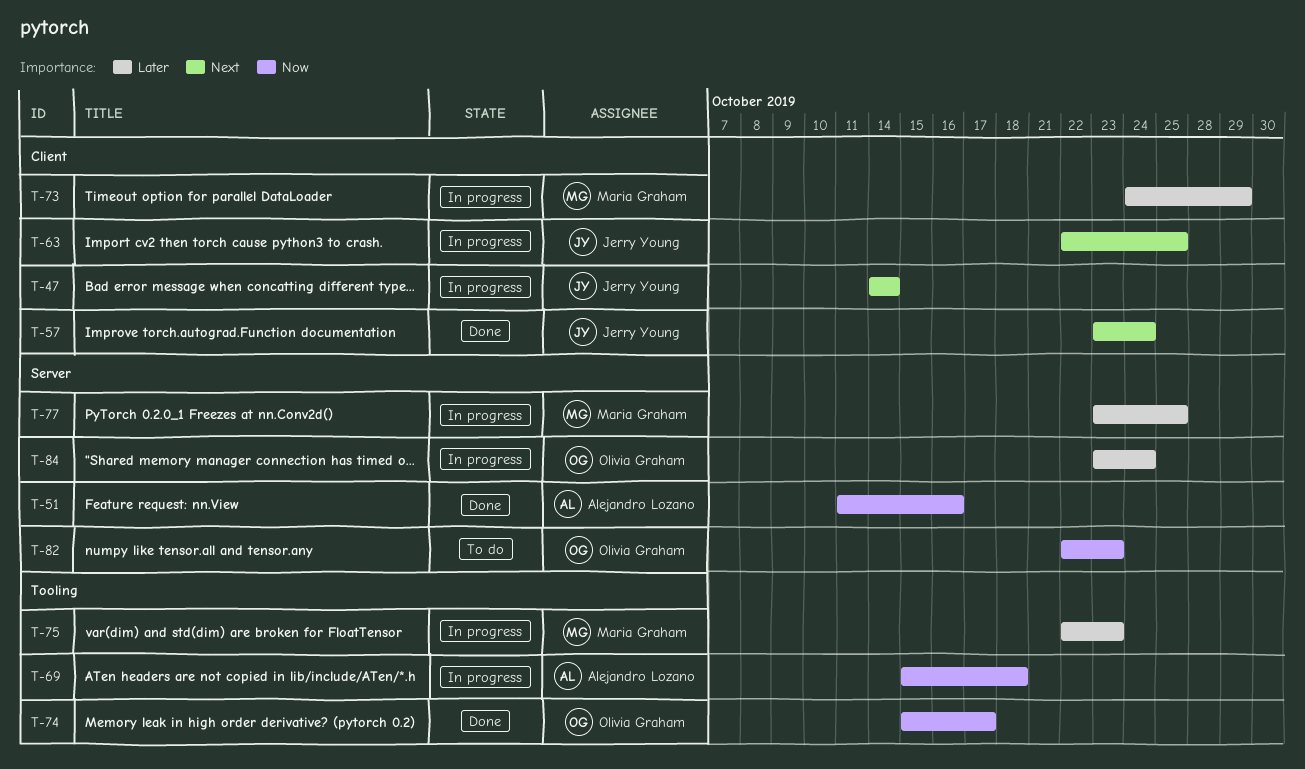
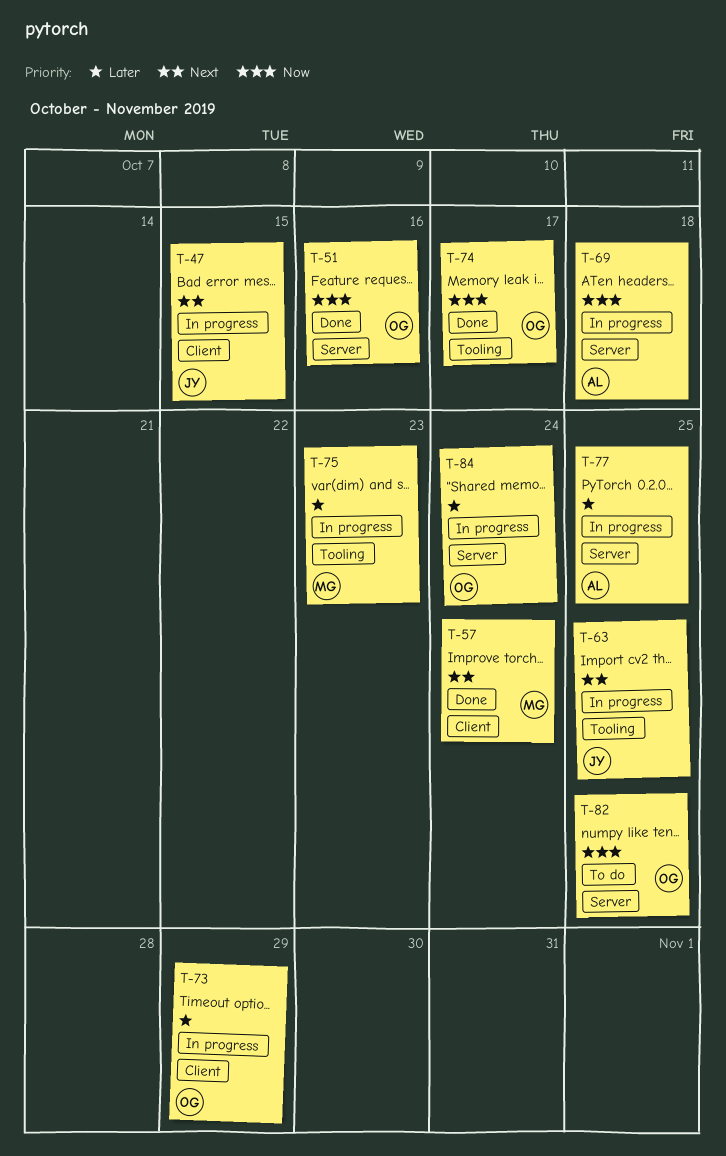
T-47, due: Oct 14 -> Oct 15
T-51, owner: Alejandro Lozano -> Olivia Graham
T-57, owner: Jerry Young -> Maria Graham
T-63, label: Client -> Tooling
T-69, label: Tooling -> Server
T-73, owner: Maria Graham -> Olivia Graham
T-77, owner: Maria Graham -> Alejandro Lozano
T-82, due: Oct 23 -> Oct 25

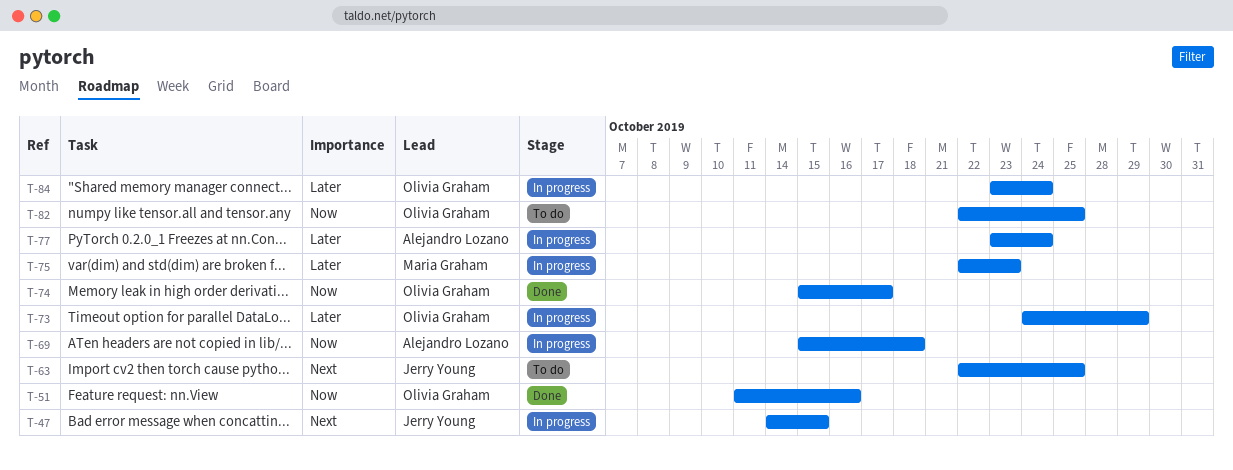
T-57: present -> none
T-63, status: In progress -> To do
T-77, due: Oct 25 -> Oct 24

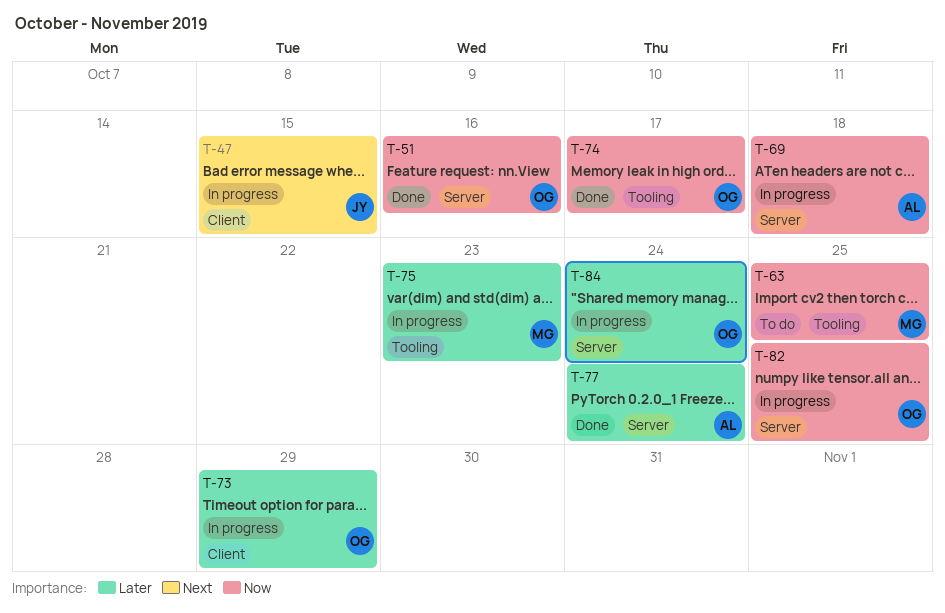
T-63, owner: Jerry Young -> Maria Graham
T-63, priority: Next -> Now
T-77, status: In progress -> Done
T-82, status: To do -> In progress

